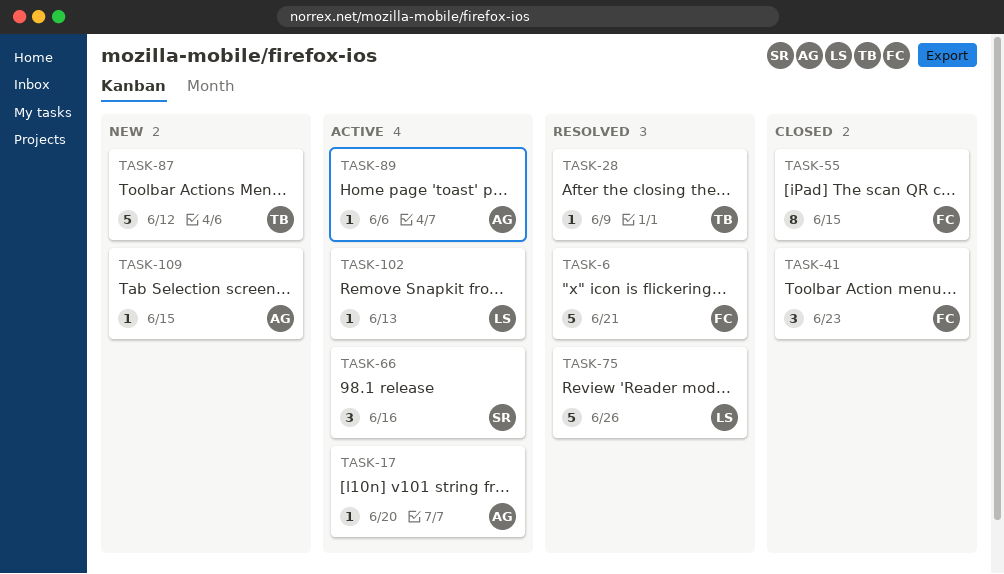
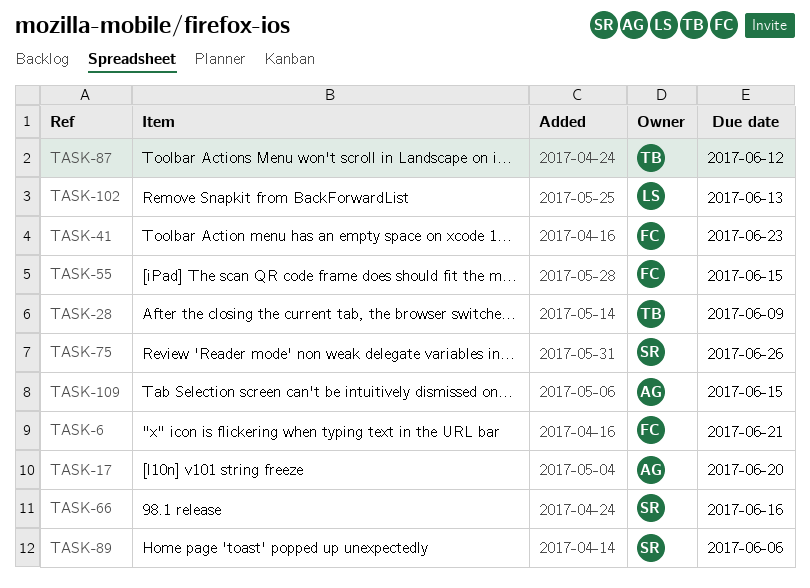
TASK-75, owner: LS -> SR
TASK-89, owner: AG -> SR

